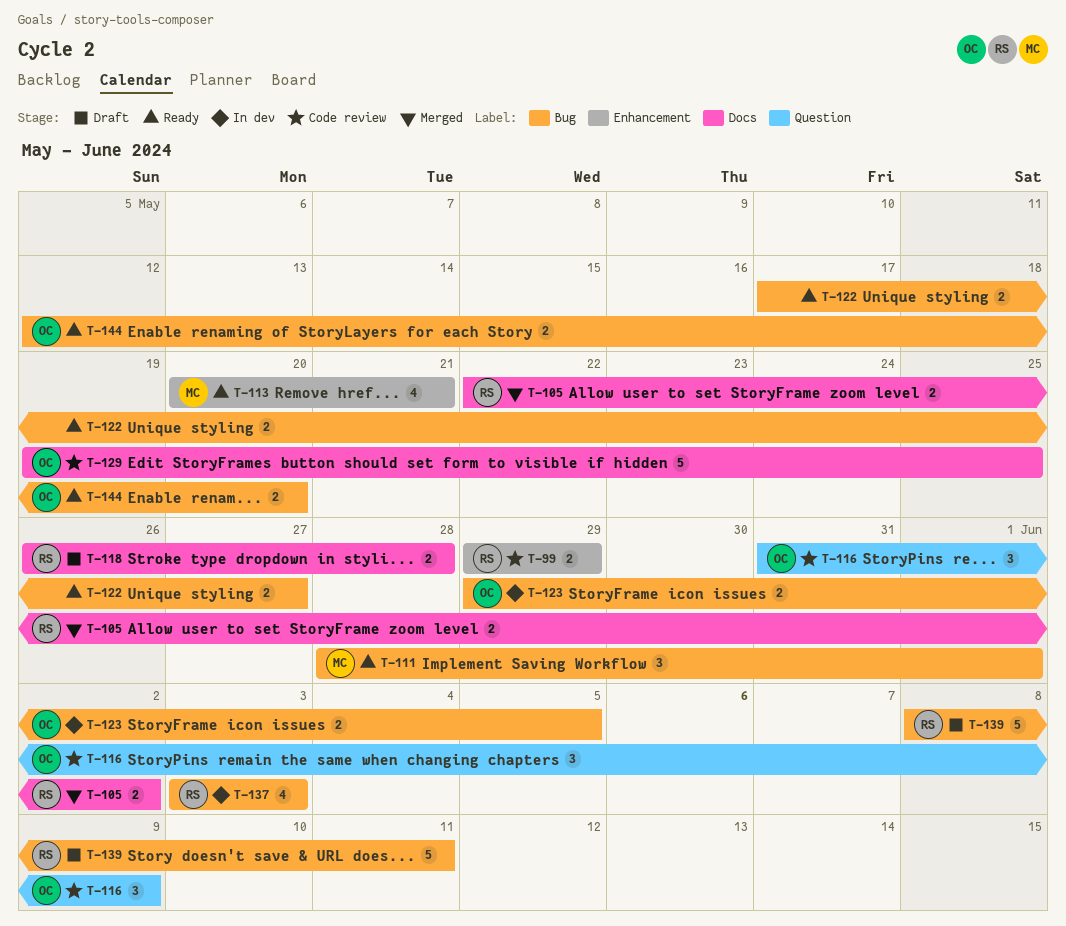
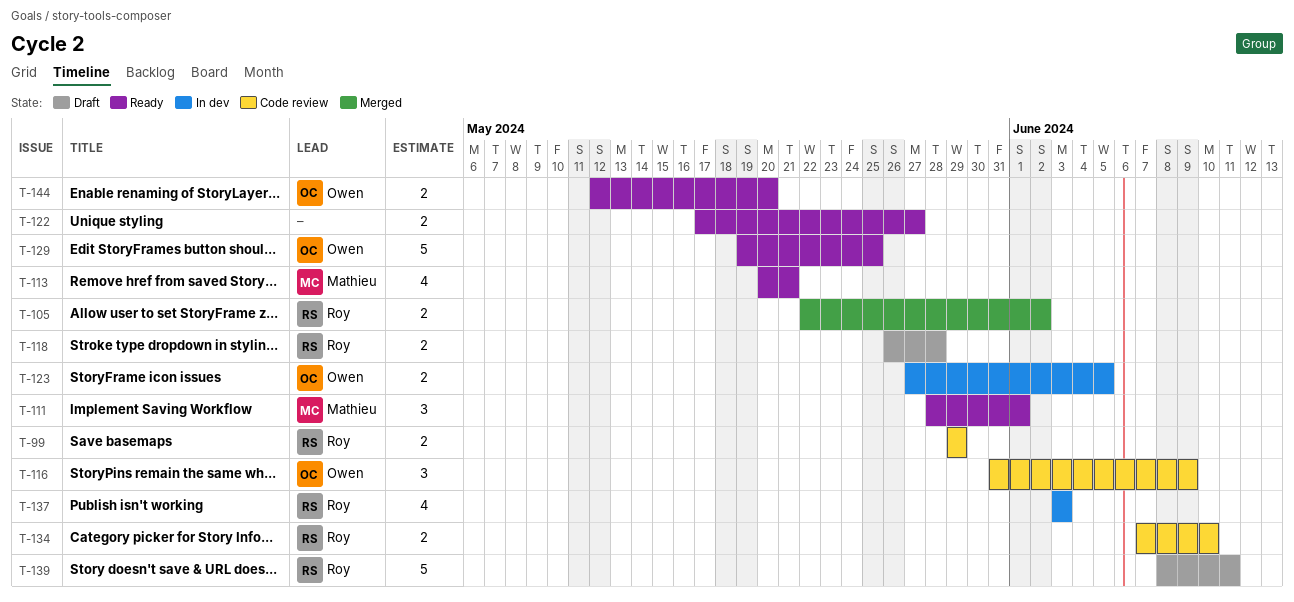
T-123, start: May 29 -> May 27
T-129, status: Code review -> Ready
T-134: none -> present

